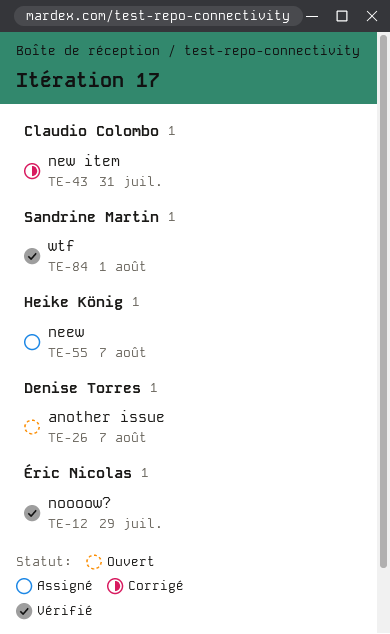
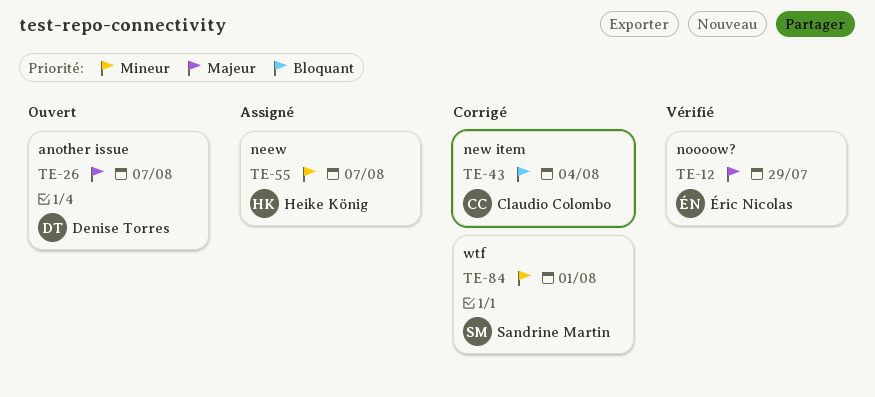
TE-43, due: Jul 31 -> Aug 4
TE-84, status: Vérifié -> Corrigé

